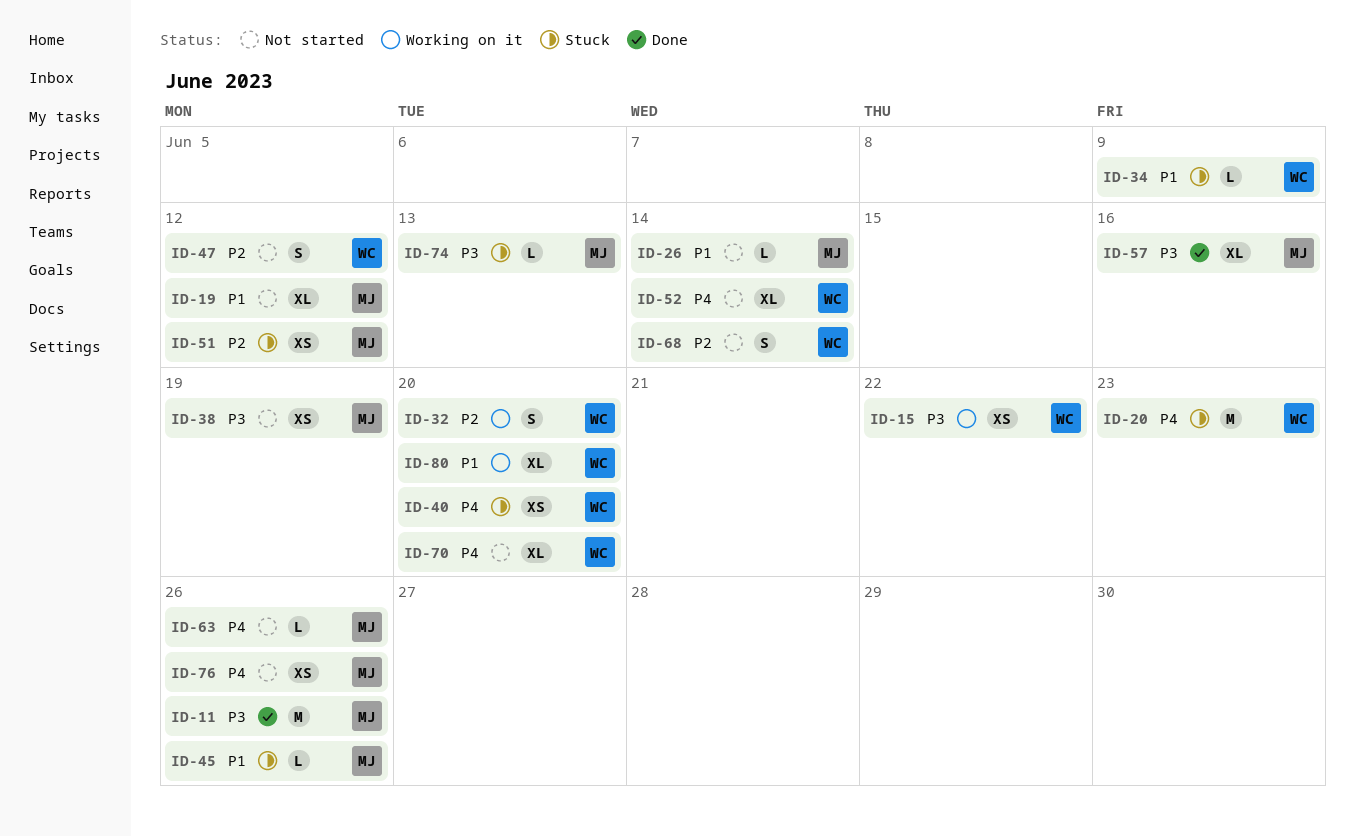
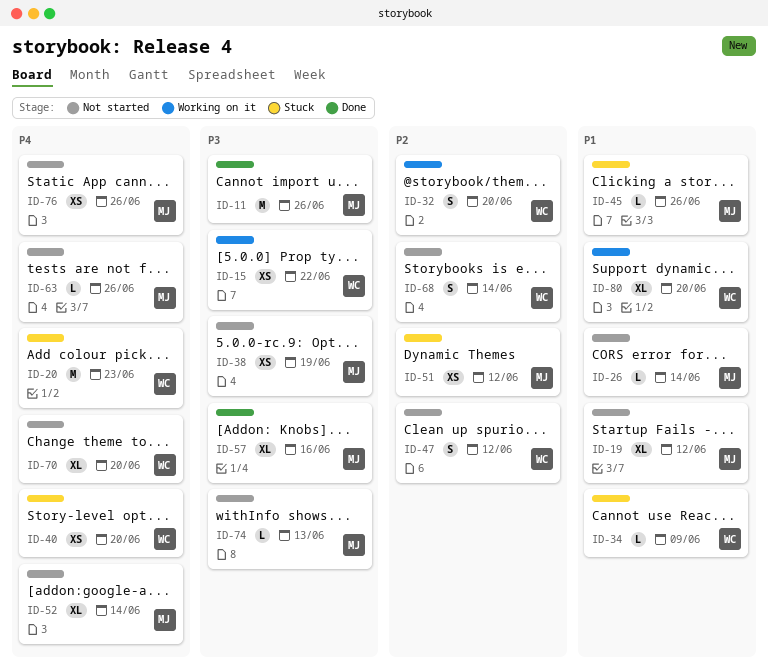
ID-52, owner: WC -> MJ
ID-74, status: Stuck -> Not started

